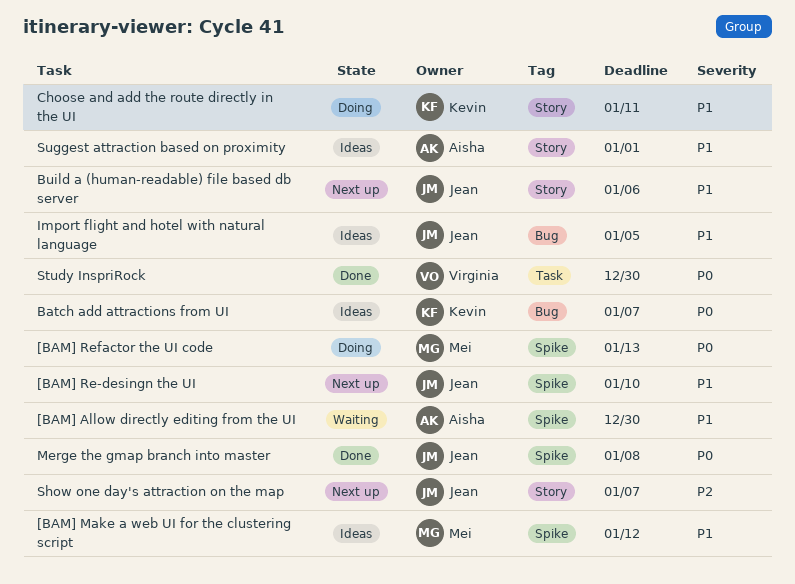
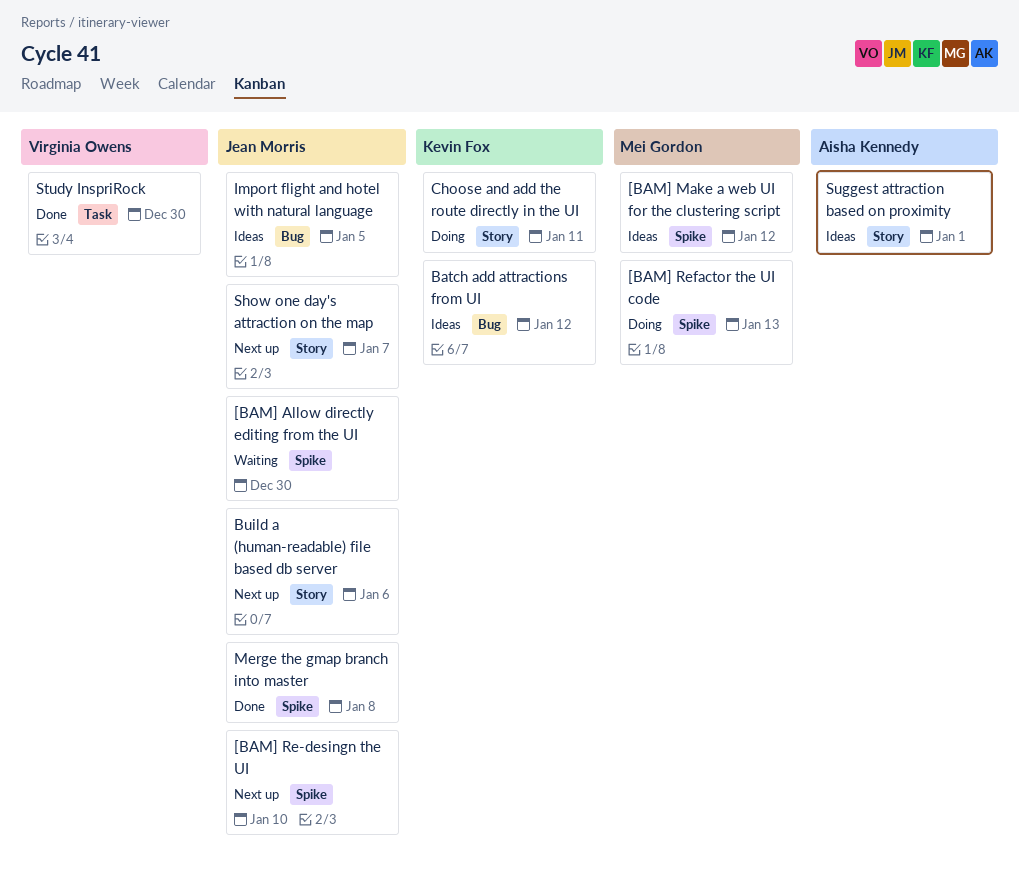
[BAM] Allow directly editing from the UI, owner: Aisha Kennedy -> Jean Morris
Batch add attractions from UI, due: Jan 7 -> Jan 12

